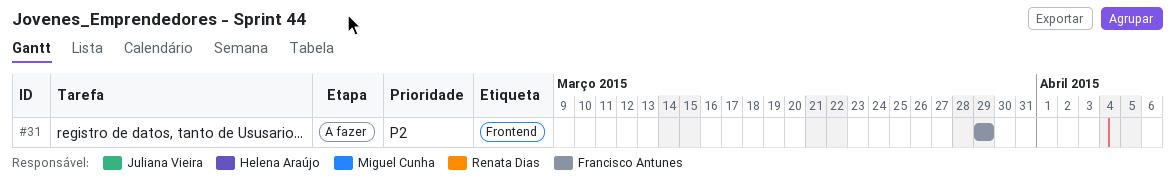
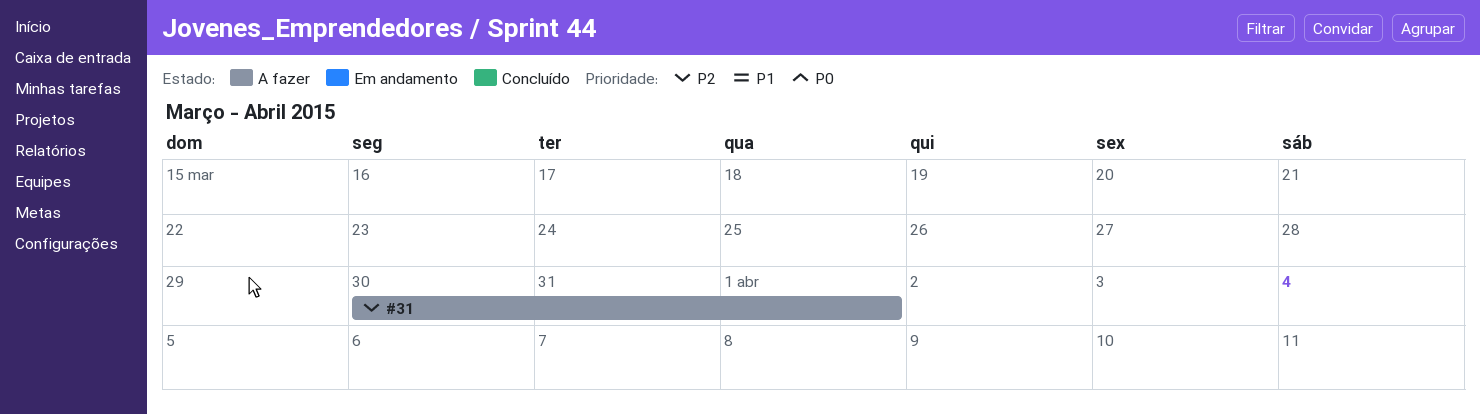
#31, start: Mar 29 -> Mar 30
#31, due: Mar 29 -> Apr 1

